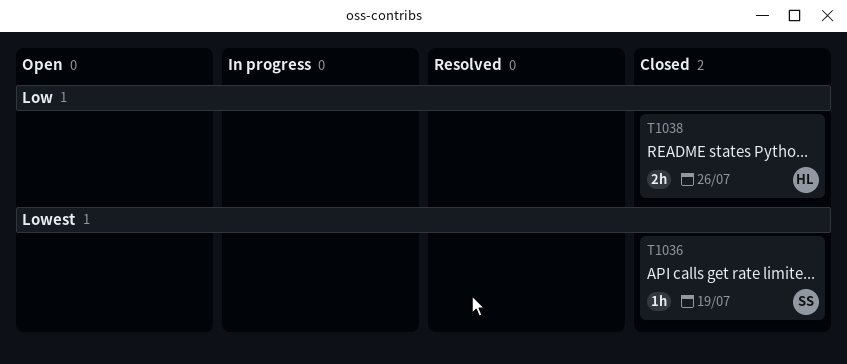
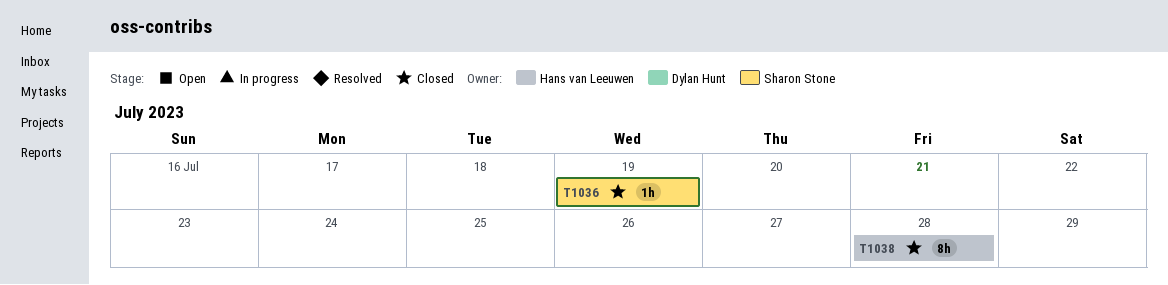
T1038, estimate: 2h -> 8h
T1038, due: Jul 26 -> Jul 28

